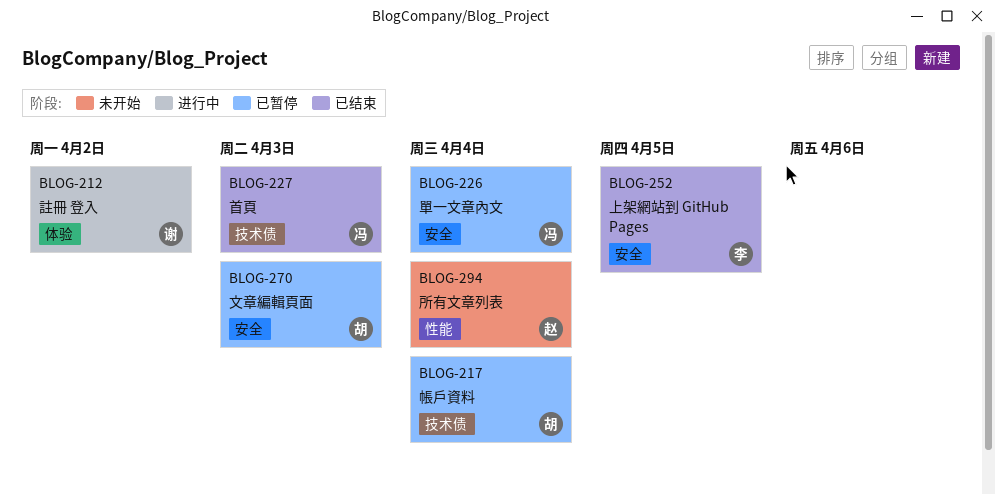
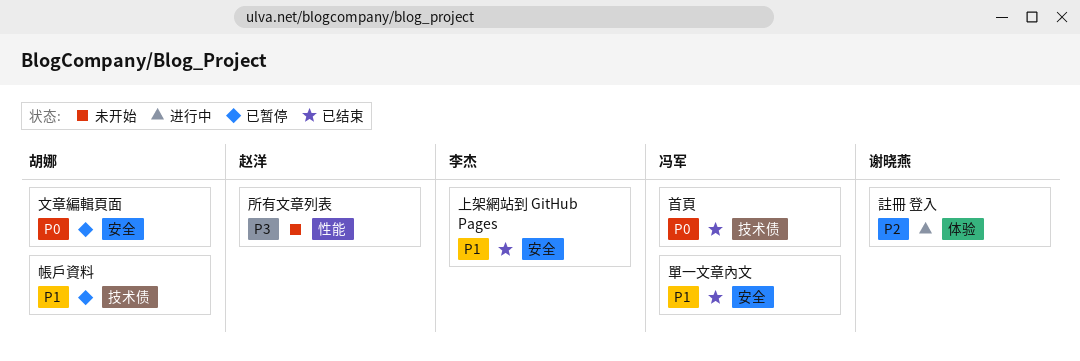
單一文章內文, status: 已暂停 -> 已结束

